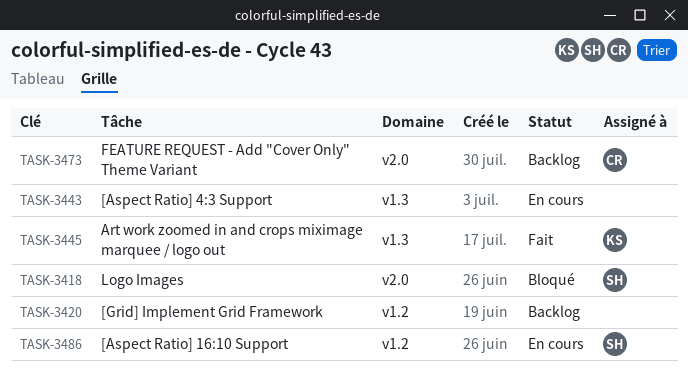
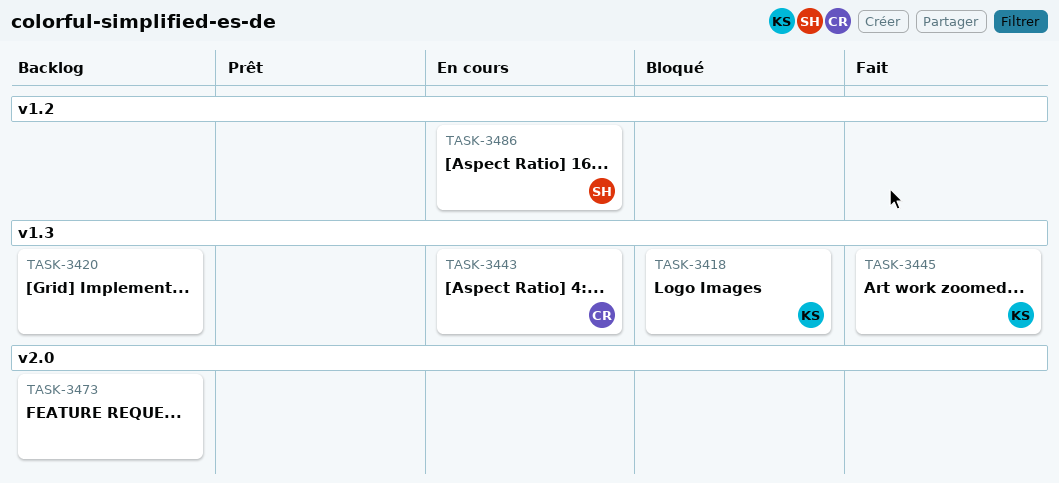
TASK-3418, owner: SH -> KS
TASK-3418, label: v2.0 -> v1.3
TASK-3420, label: v1.2 -> v1.3
TASK-3443, owner: none -> CR
TASK-3473, owner: CR -> none

